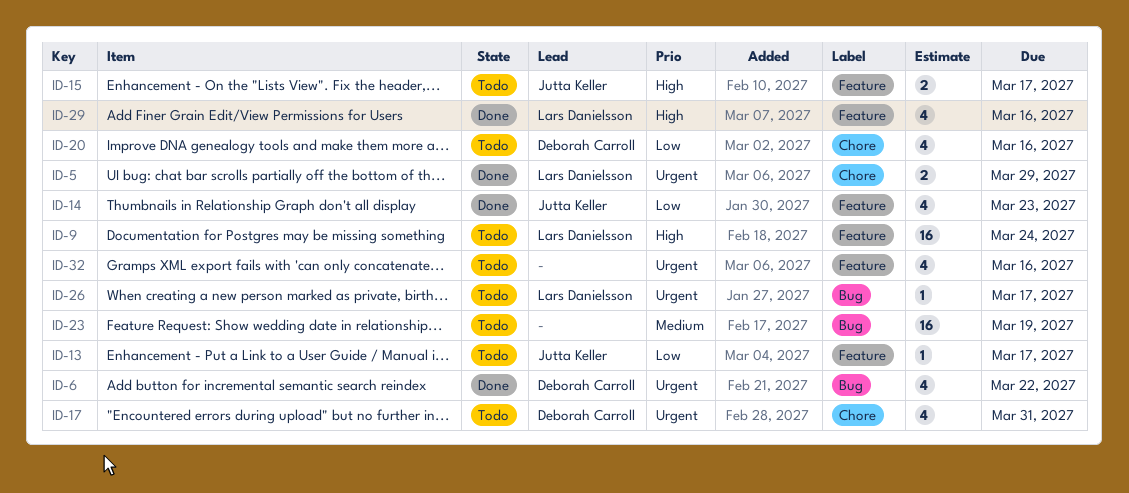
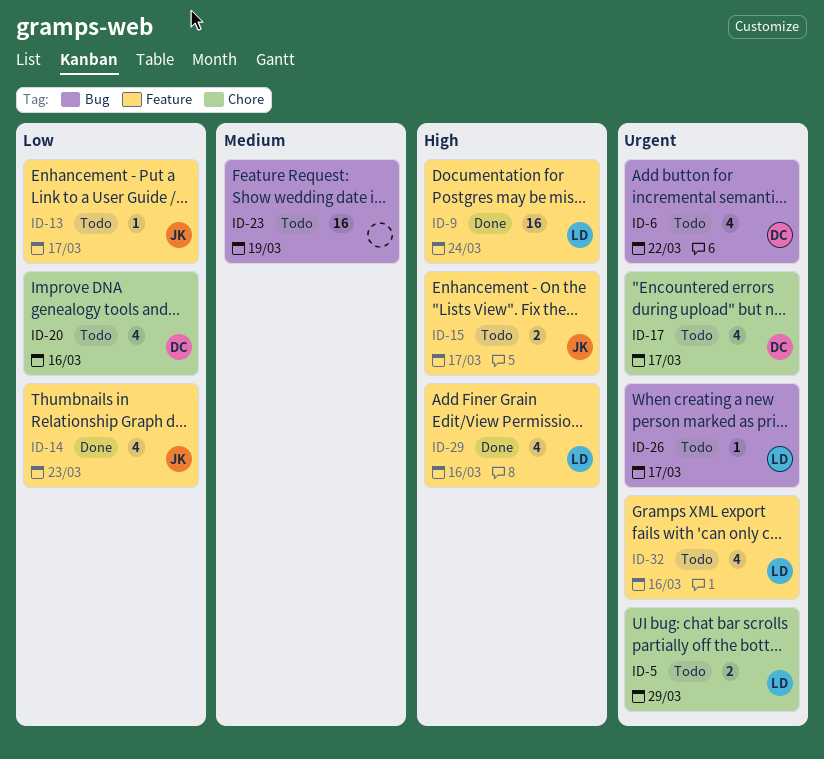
ID-5, status: Done -> Todo
ID-6, status: Done -> Todo
ID-9, status: Todo -> Done
ID-17, due: Mar 31 -> Mar 17
ID-32, owner: none -> Lars Danielsson

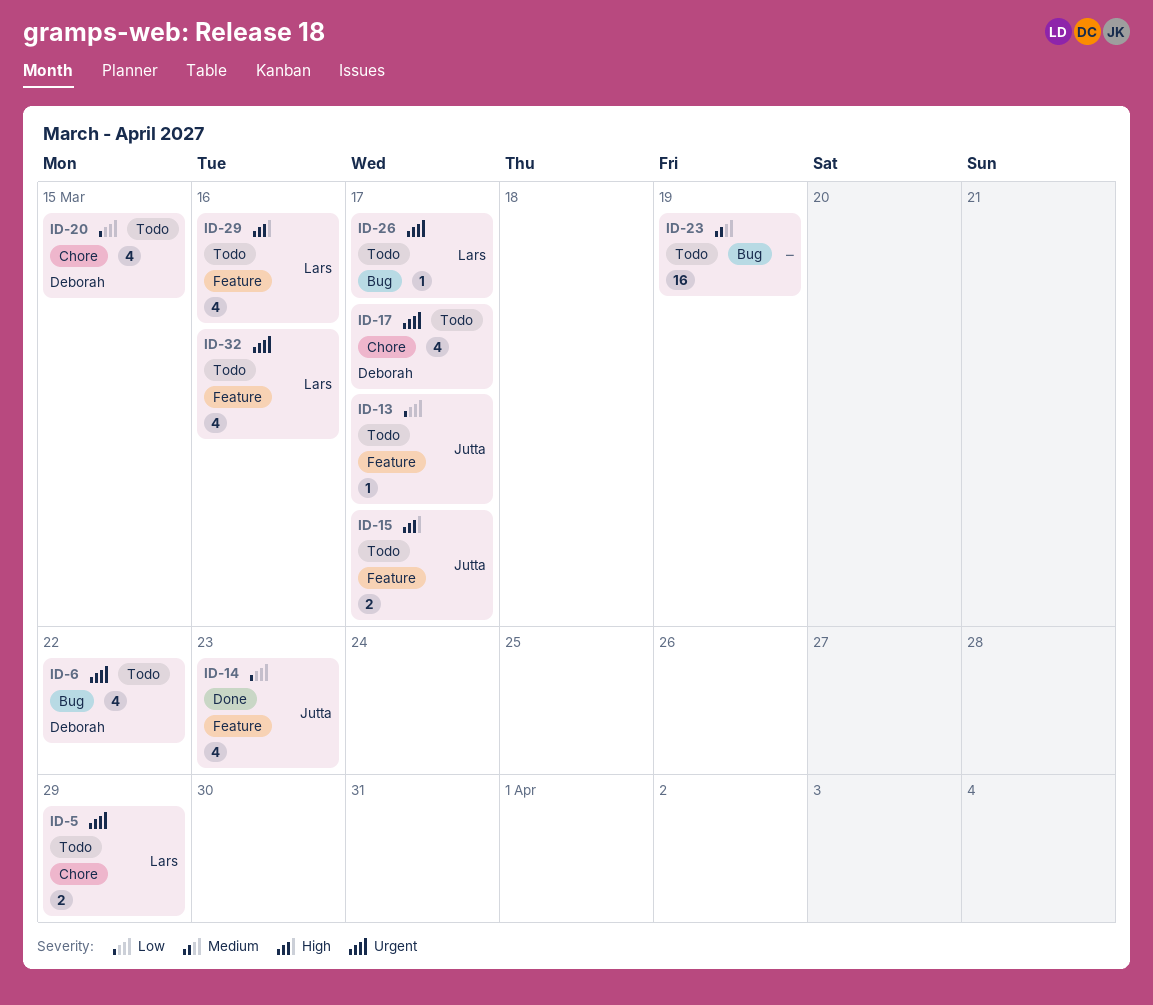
ID-9: present -> none
ID-20, due: Mar 16 -> Mar 15
ID-29, status: Done -> Todo

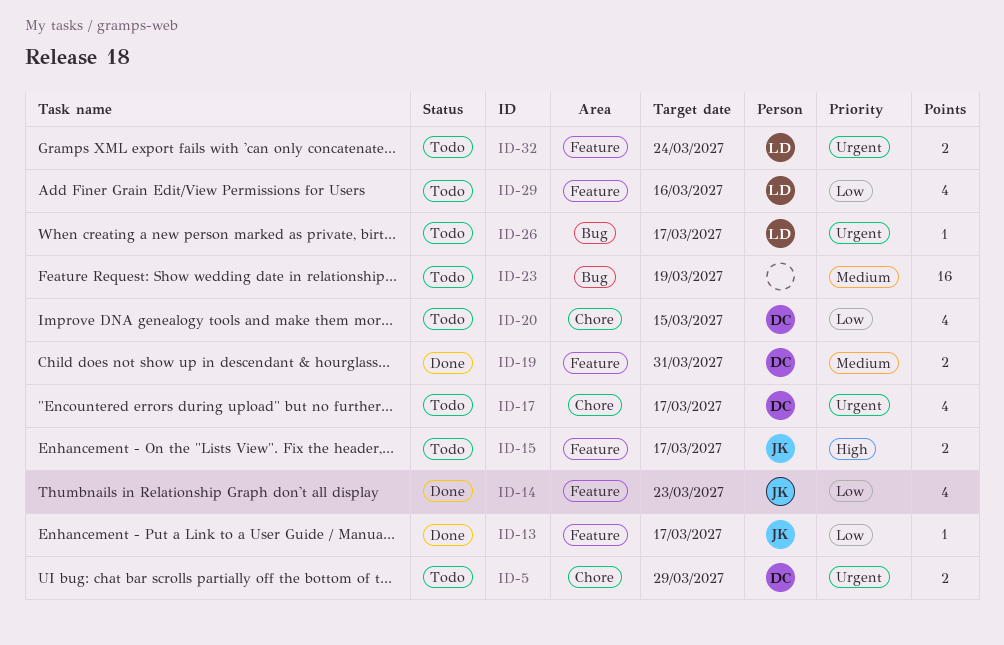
ID-5, owner: Lars -> Deborah
ID-6: present -> none
ID-13, status: Todo -> Done
ID-19: none -> present
ID-29, priority: High -> Low
ID-32, estimate: 4 -> 2
ID-32, due: Mar 16 -> Mar 24

